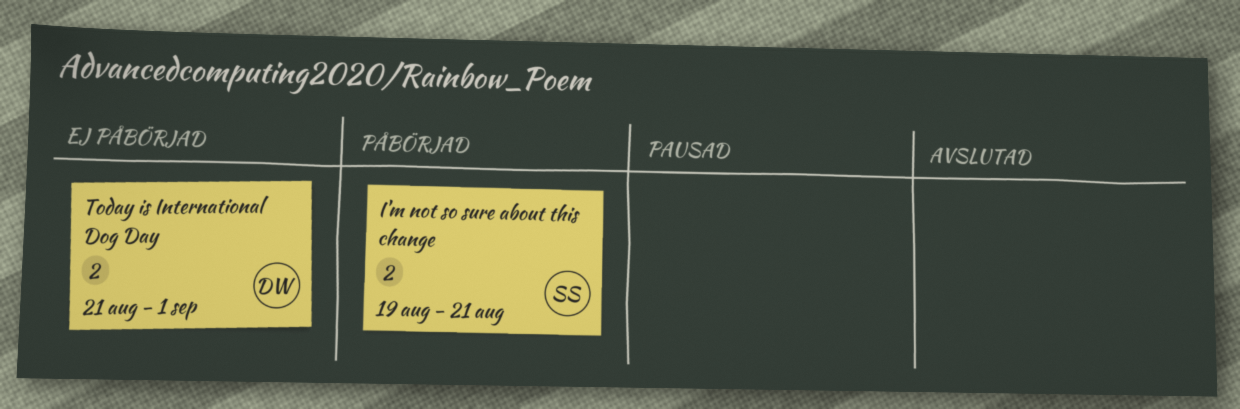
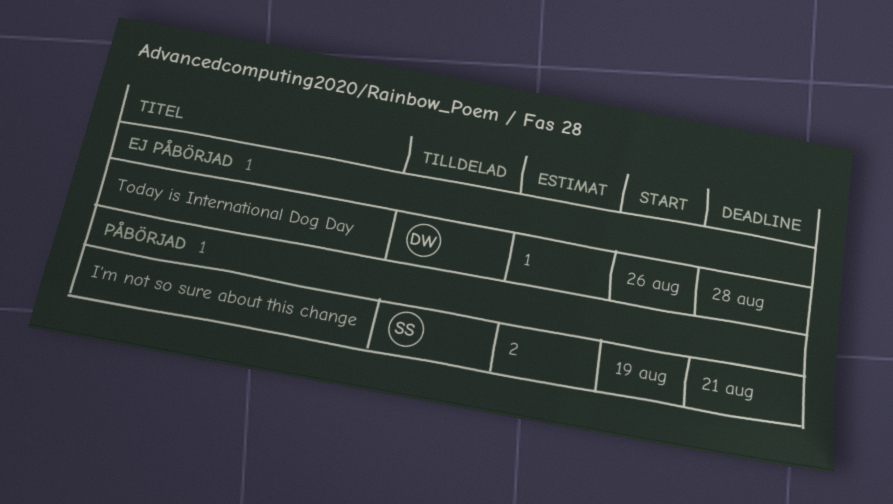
Today is International Dog Day, estimate: 2 -> 1
Today is International Dog Day, start: Aug 21 -> Aug 26
Today is International Dog Day, due: Sep 1 -> Aug 28

